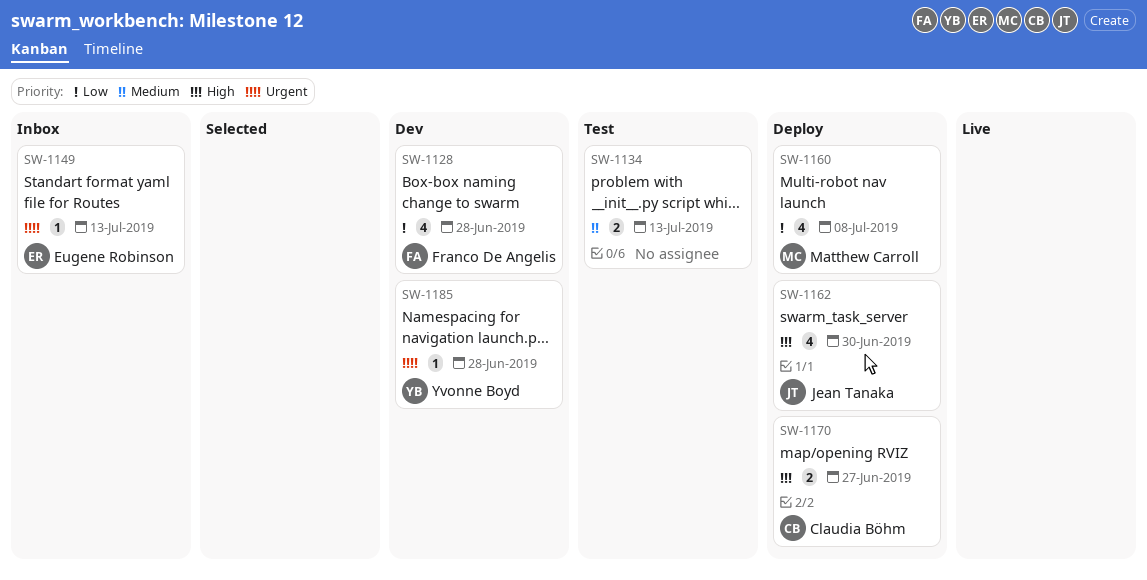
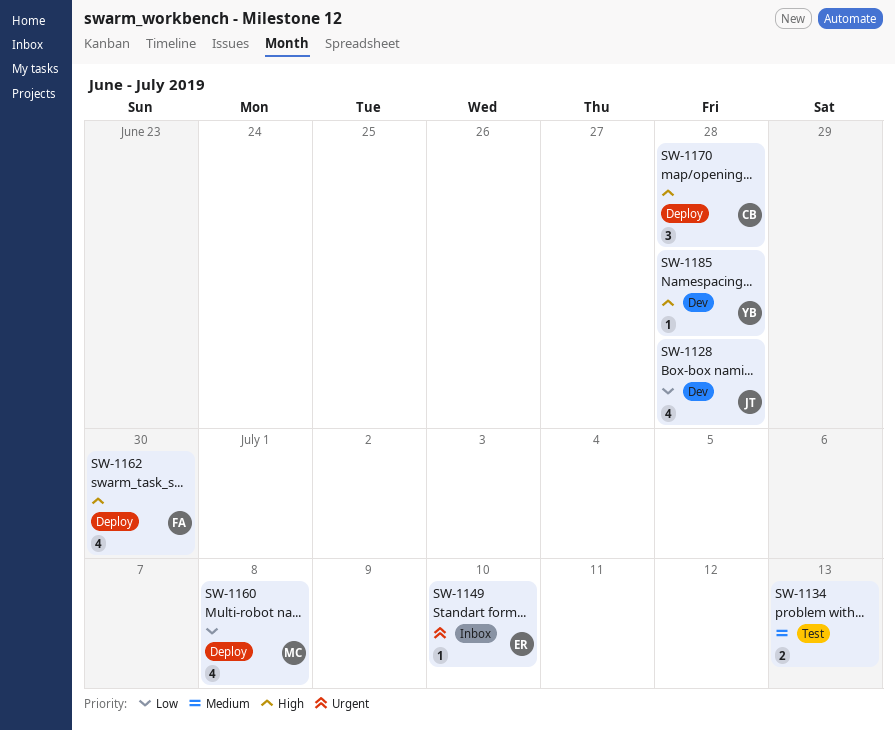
SW-1128, owner: Franco De Angelis -> Jean Tanaka
SW-1149, due: Jul 13 -> Jul 10
SW-1162, owner: Jean Tanaka -> Franco De Angelis
SW-1170, estimate: 2 -> 3
SW-1170, due: Jun 27 -> Jun 28
SW-1185, priority: Urgent -> High

